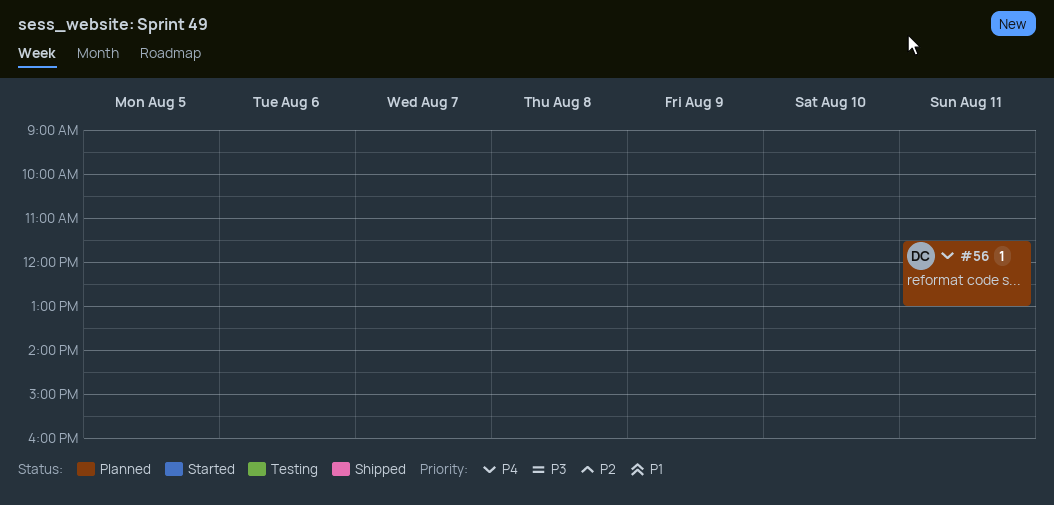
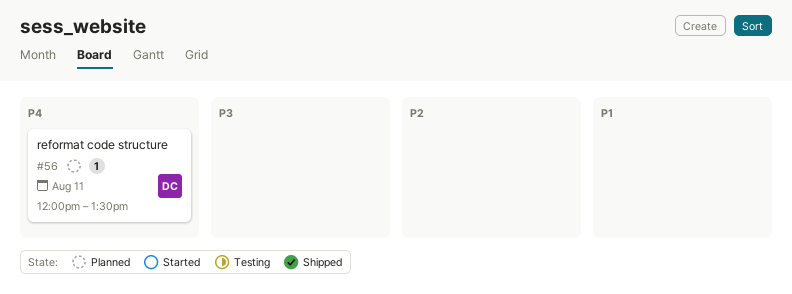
#56, begins: 11:30 -> 12:00
#56, ends: 13:00 -> 13:30

